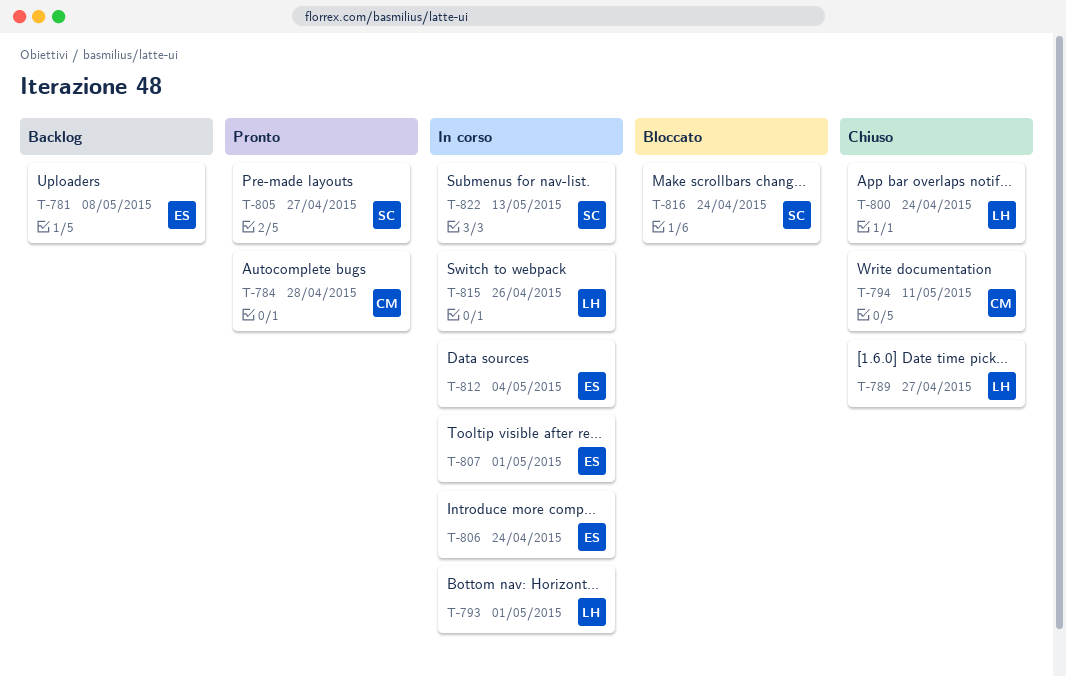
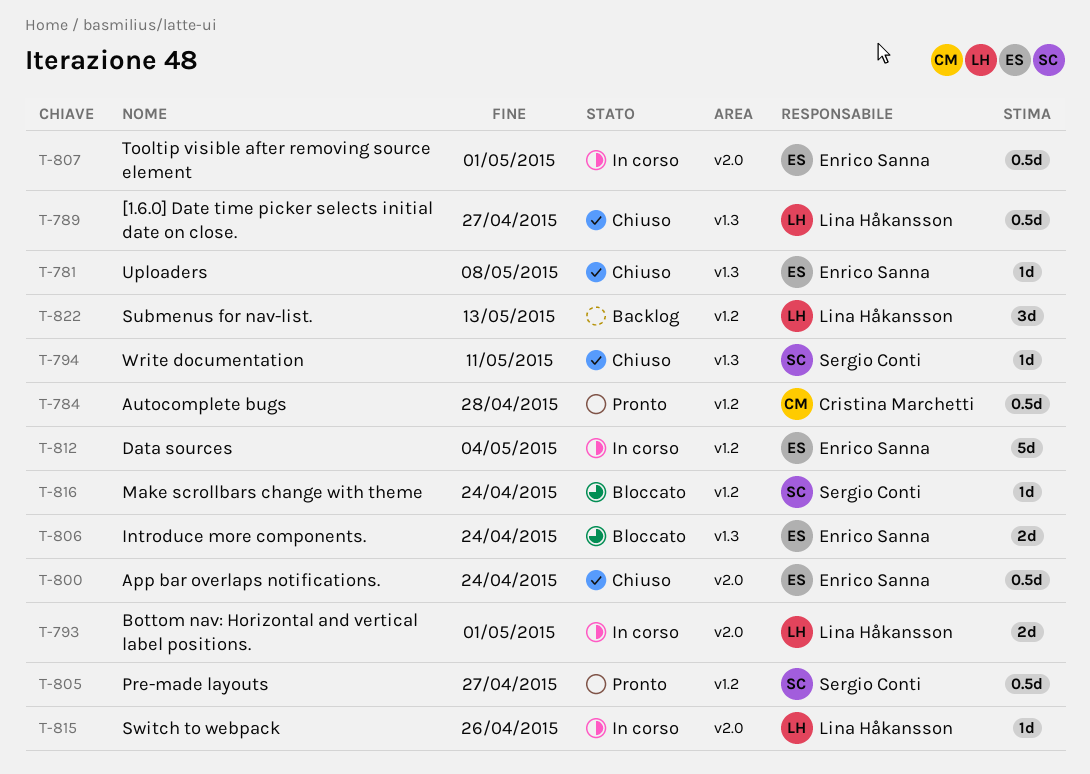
T-781, status: Backlog -> Chiuso
T-794, owner: Cristina Marchetti -> Sergio Conti
T-800, owner: Lina Håkansson -> Enrico Sanna
T-806, status: In corso -> Bloccato
T-822, status: In corso -> Backlog
T-822, owner: Sergio Conti -> Lina Håkansson

